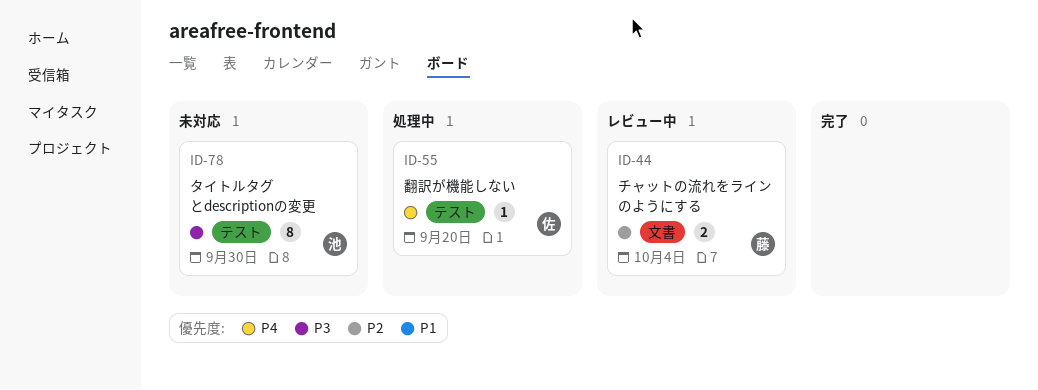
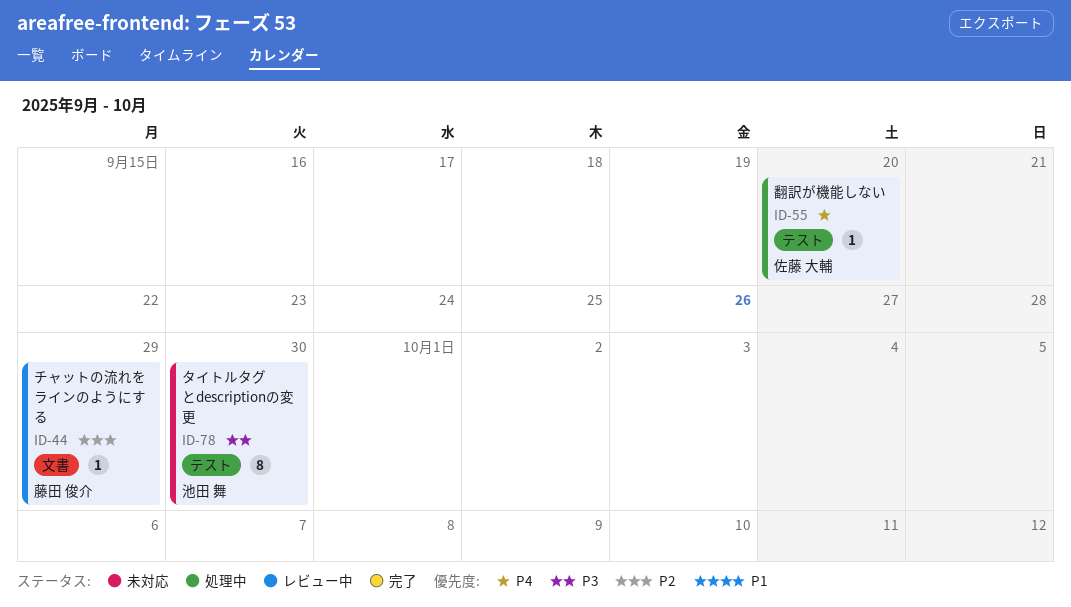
ID-44, estimate: 2 -> 1
ID-44, due: Oct 4 -> Sep 29

